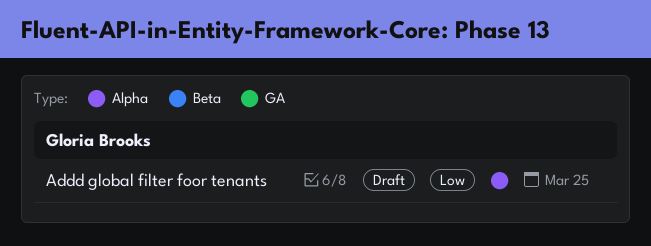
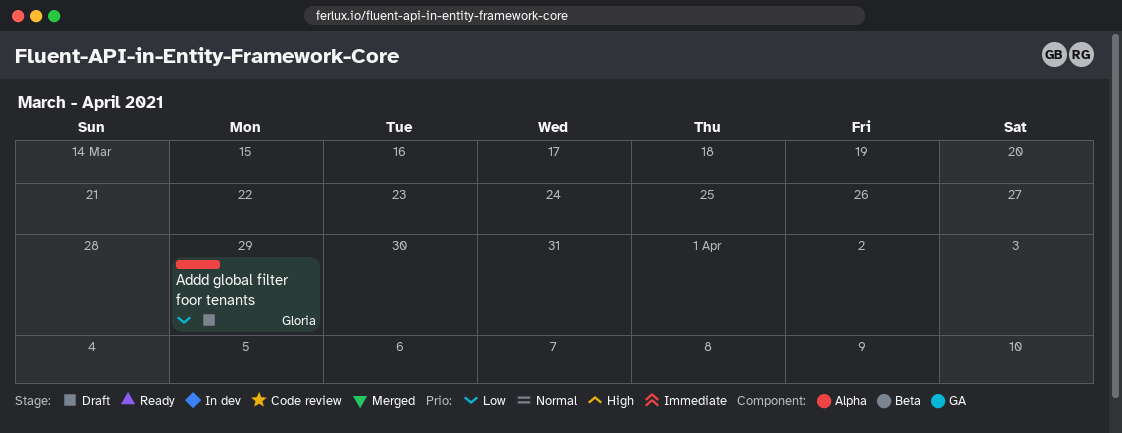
Addd global filter foor tenants, due: Mar 25 -> Mar 29

